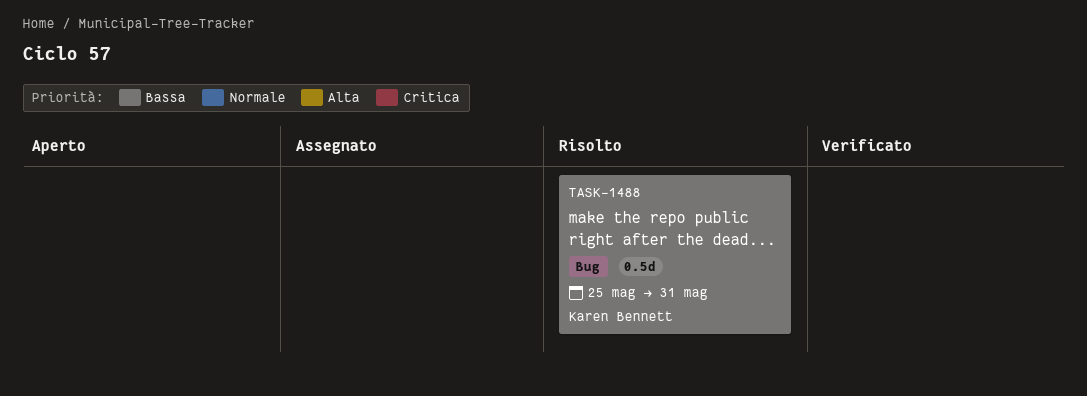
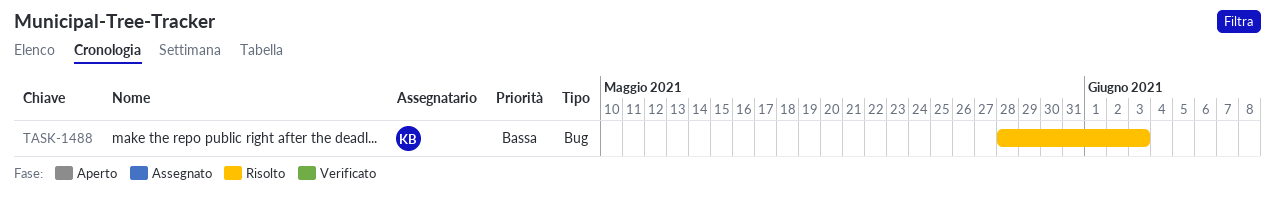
TASK-1488, start: May 25 -> May 28
TASK-1488, due: May 31 -> Jun 3

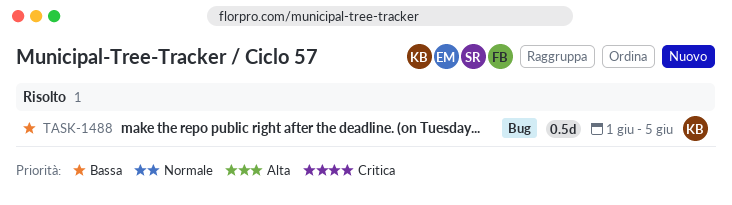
TASK-1488, start: May 28 -> Jun 1
TASK-1488, due: Jun 3 -> Jun 5

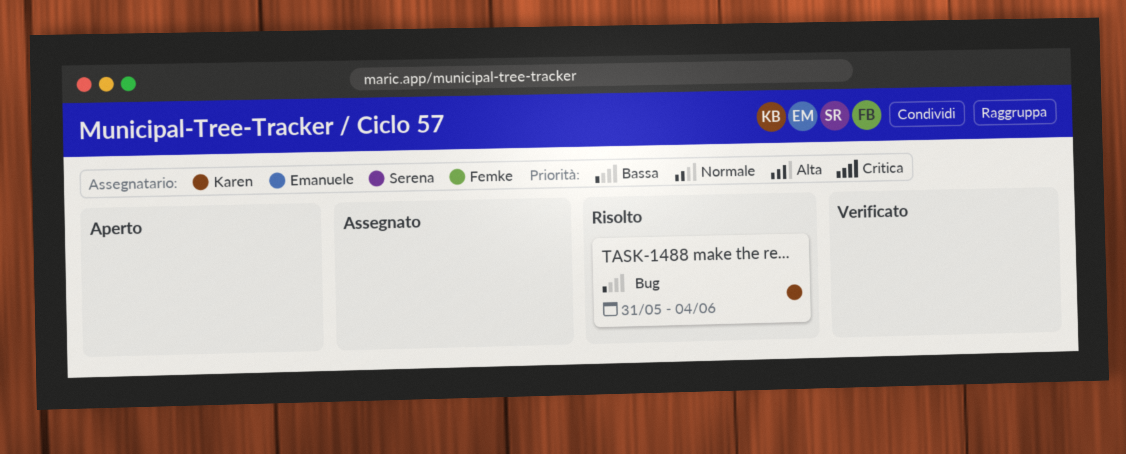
TASK-1488, start: Jun 1 -> May 31
TASK-1488, due: Jun 5 -> Jun 4

